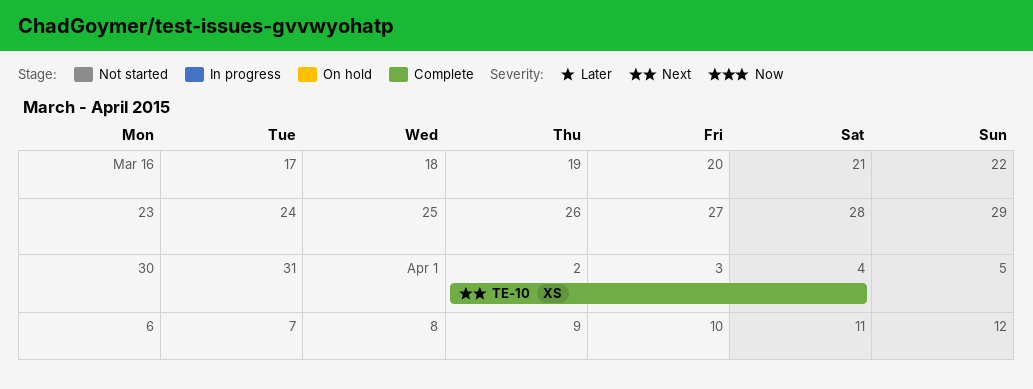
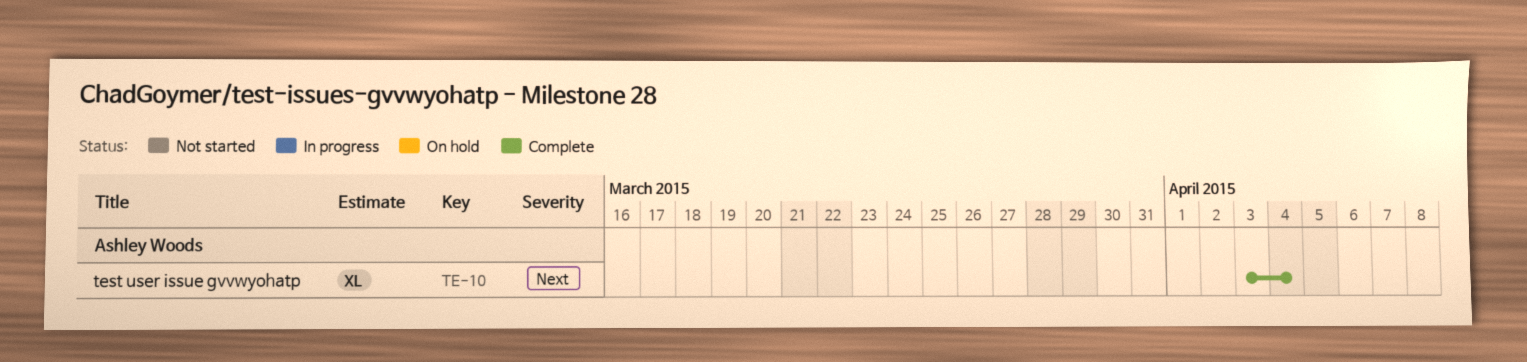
TE-10, estimate: XS -> XL
TE-10, start: Apr 2 -> Apr 3

